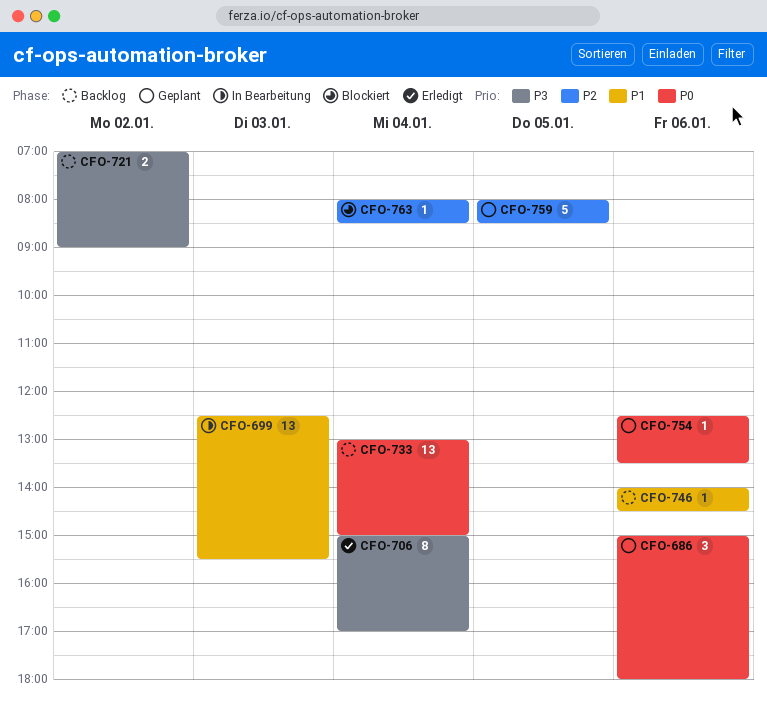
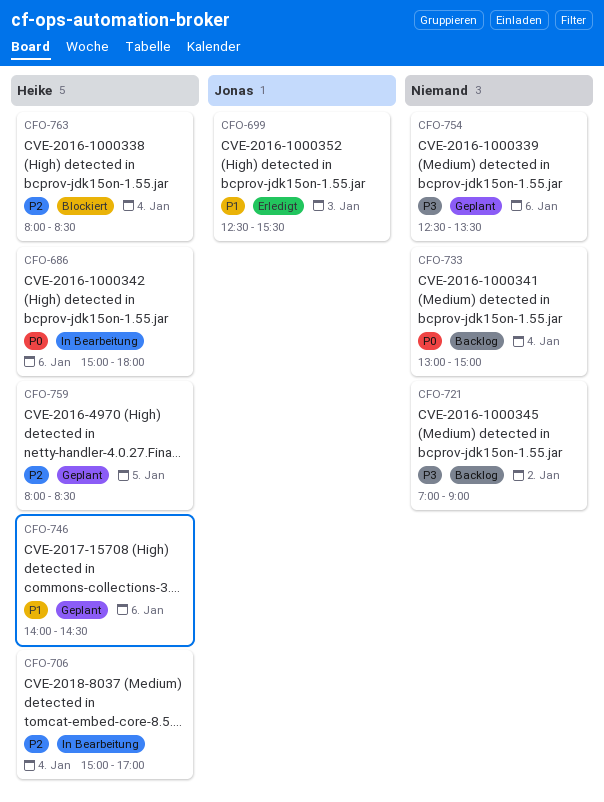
CFO-686, status: Geplant -> In Bearbeitung
CFO-699, status: In Bearbeitung -> Erledigt
CFO-706, status: Erledigt -> In Bearbeitung
CFO-706, priority: P3 -> P2
CFO-746, status: Backlog -> Geplant
CFO-754, priority: P0 -> P3

